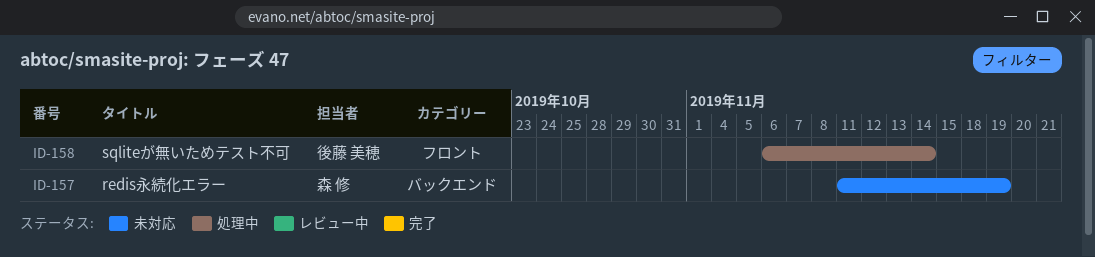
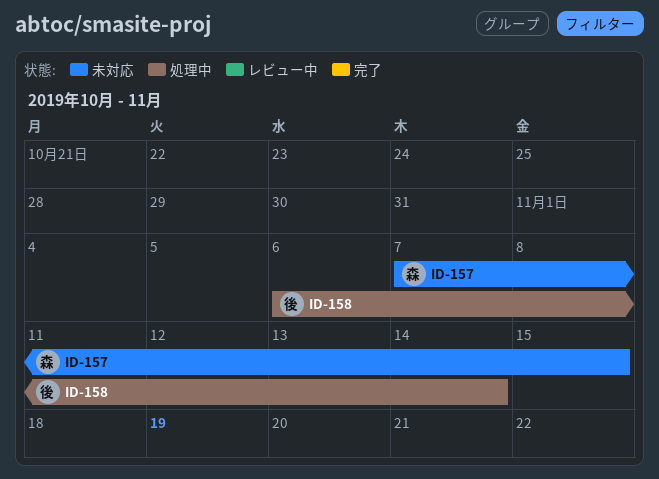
ID-157, start: Nov 11 -> Nov 7
ID-157, due: Nov 19 -> Nov 15

